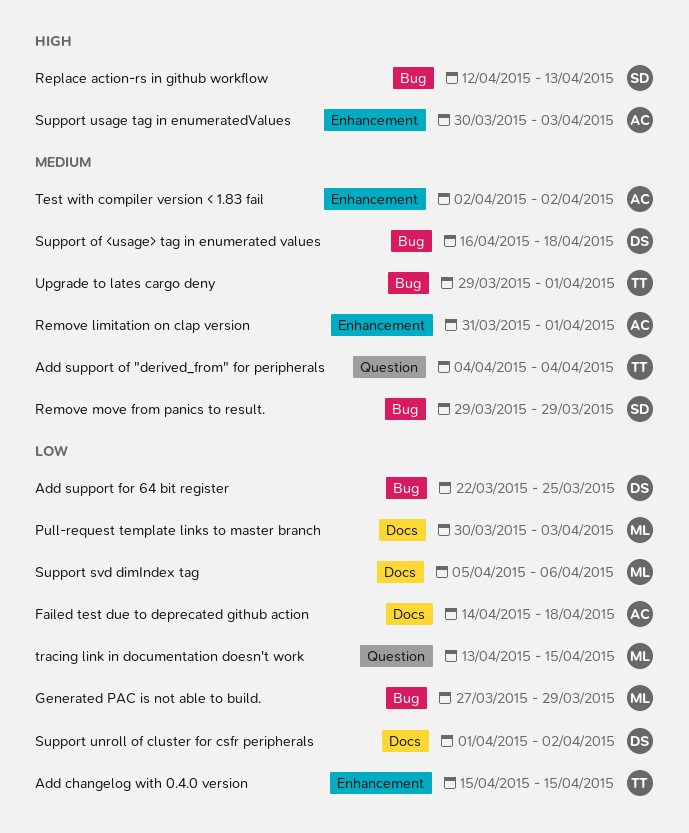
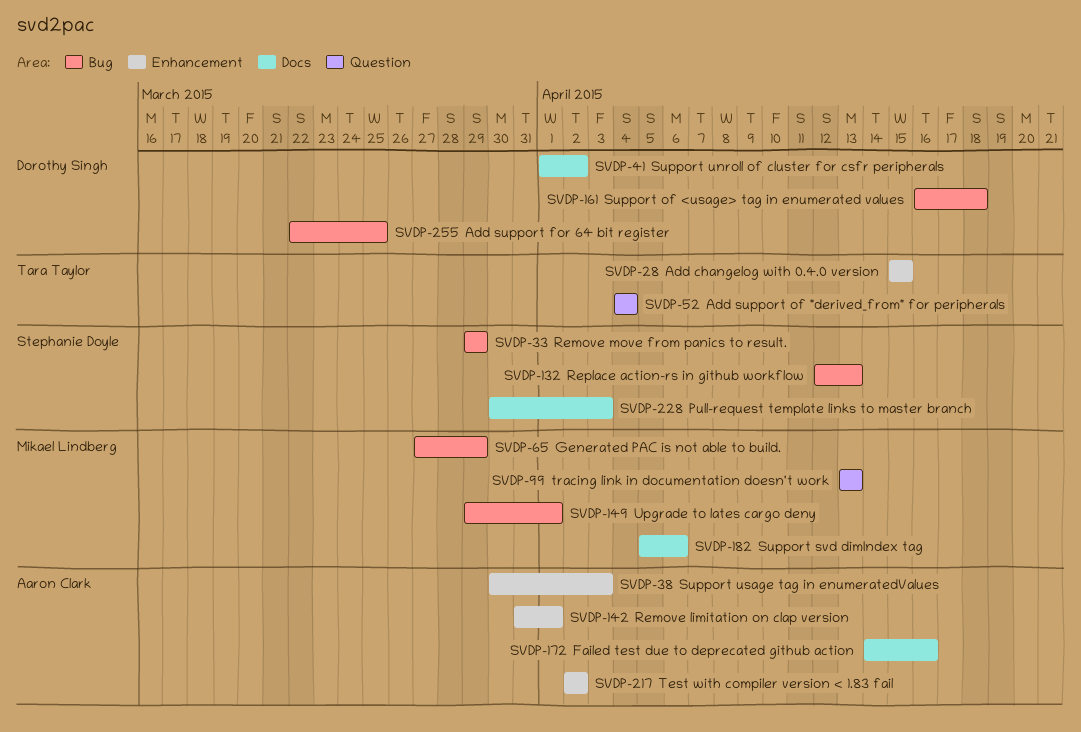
Failed test due to deprecated github action, due: Apr 18 -> Apr 16
Pull-request template links to master branch, owner: Mikael Lindberg -> Stephanie Doyle
tracing link in documentation doesn't work, due: Apr 15 -> Apr 13
Upgrade to lates cargo deny, owner: Tara Taylor -> Mikael Lindberg

